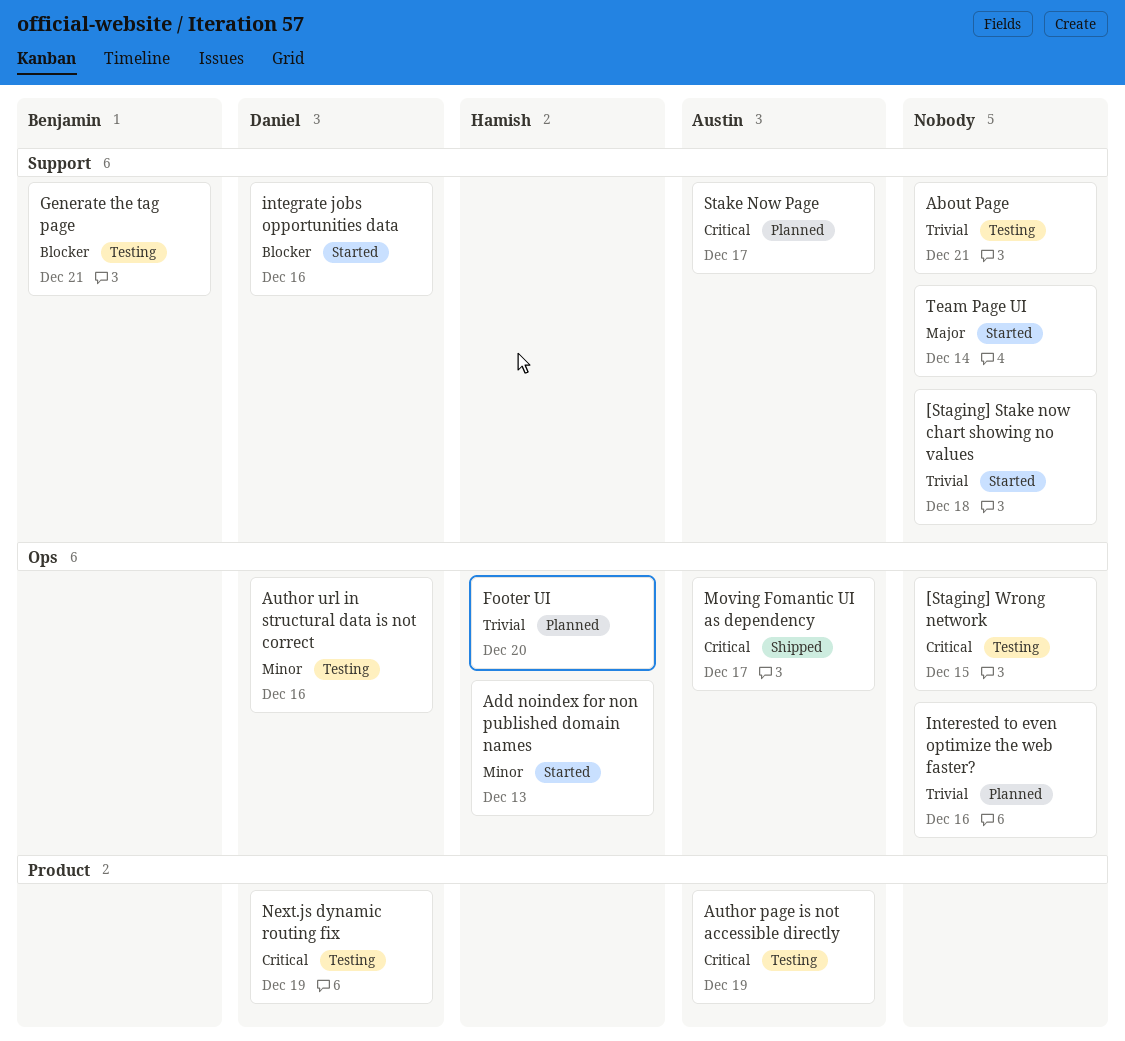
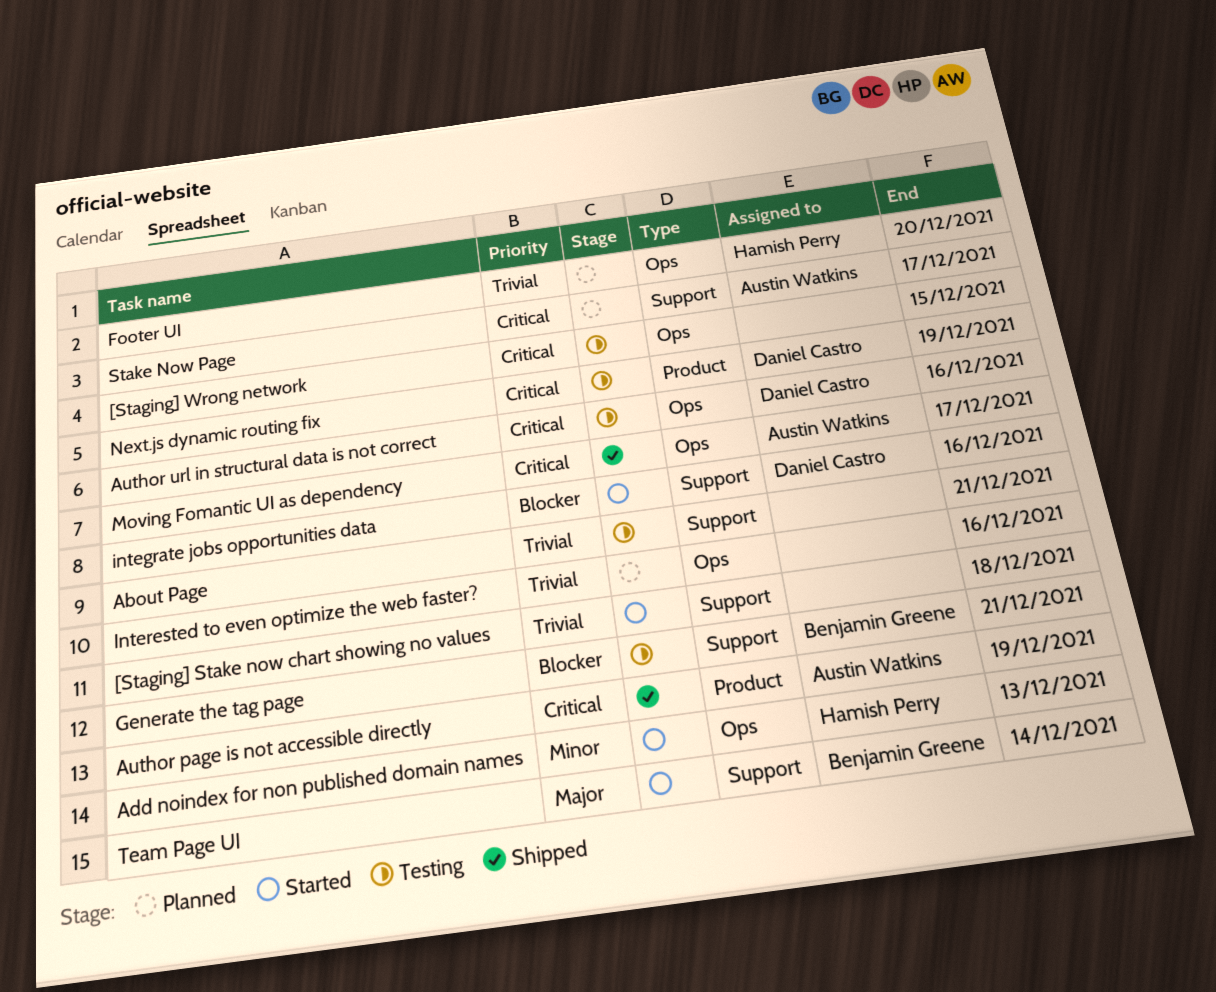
Author page is not accessible directly, status: Testing -> Shipped
Author url in structural data is not correct, priority: Minor -> Critical
Team Page UI, owner: none -> Benjamin Greene

